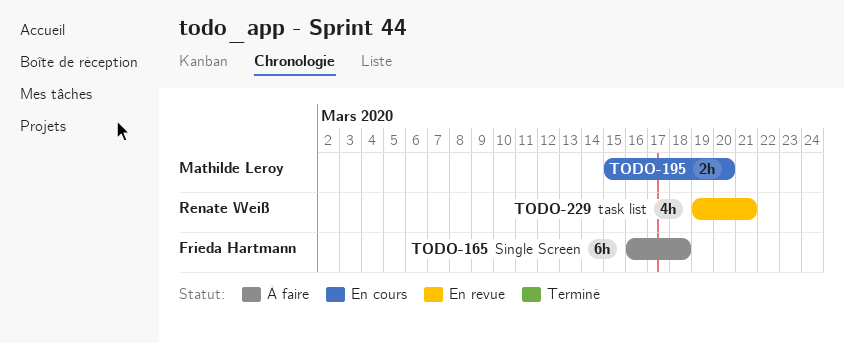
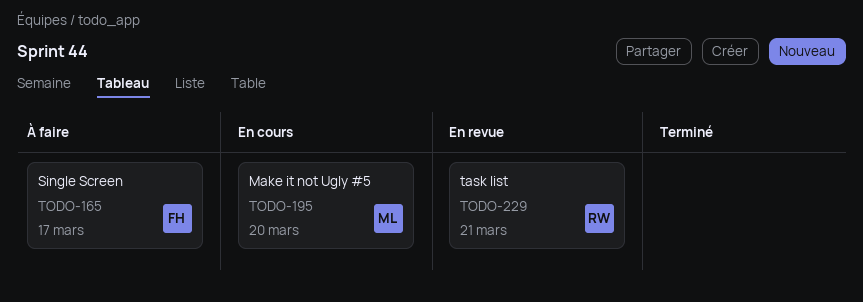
TODO-165, due: Mar 18 -> Mar 17

